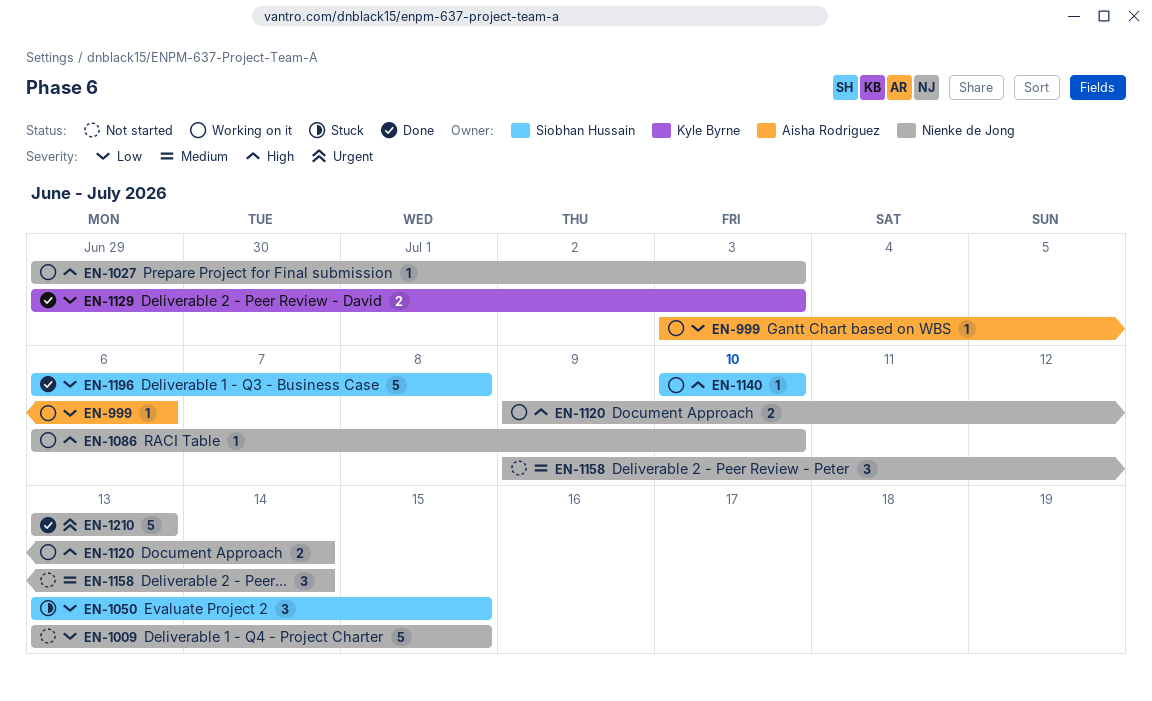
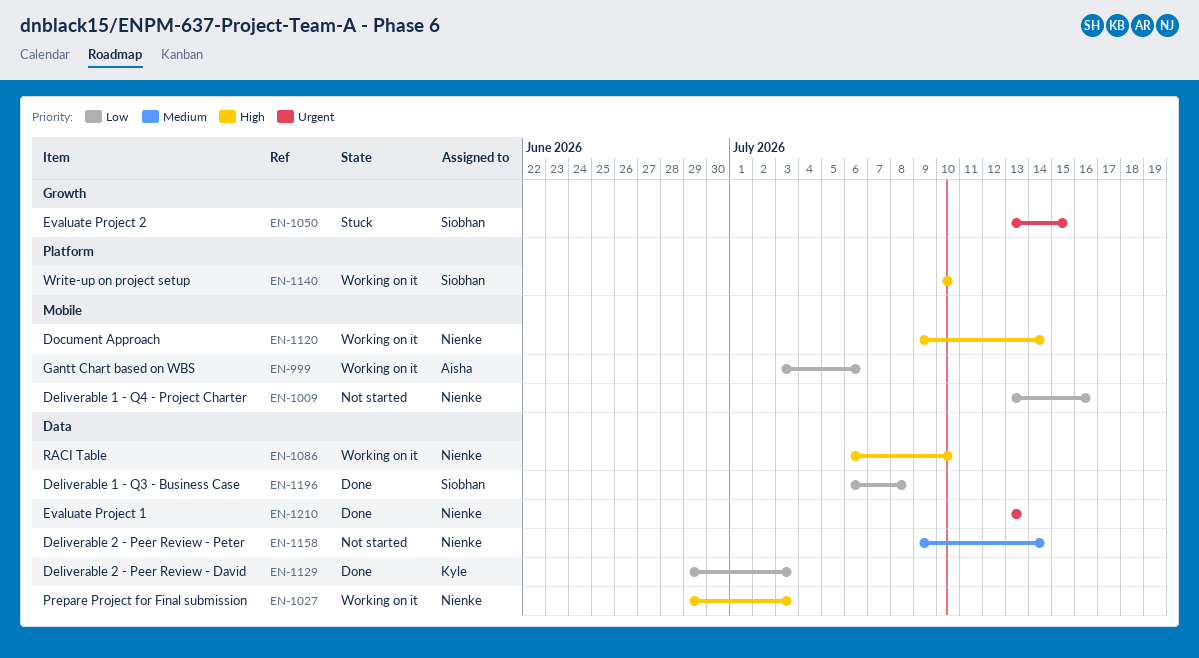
EN-1009, due: Jul 15 -> Jul 16
EN-1050, priority: Low -> Urgent

